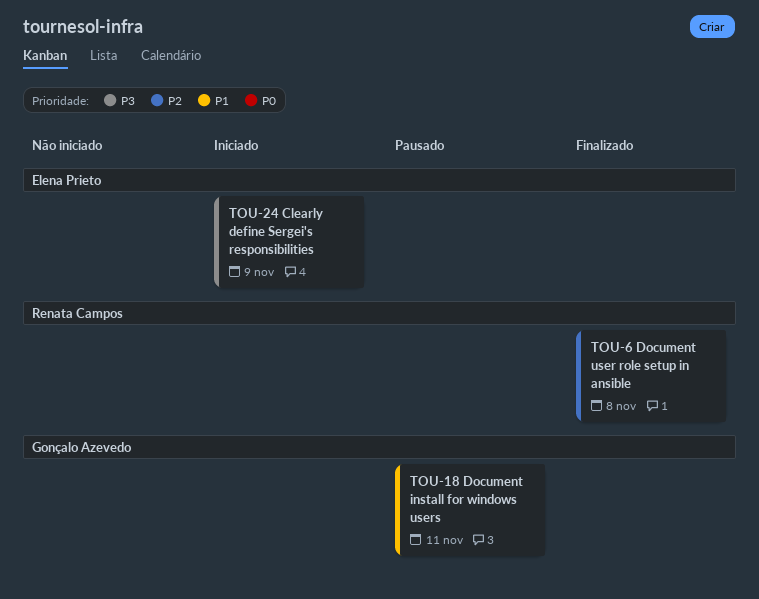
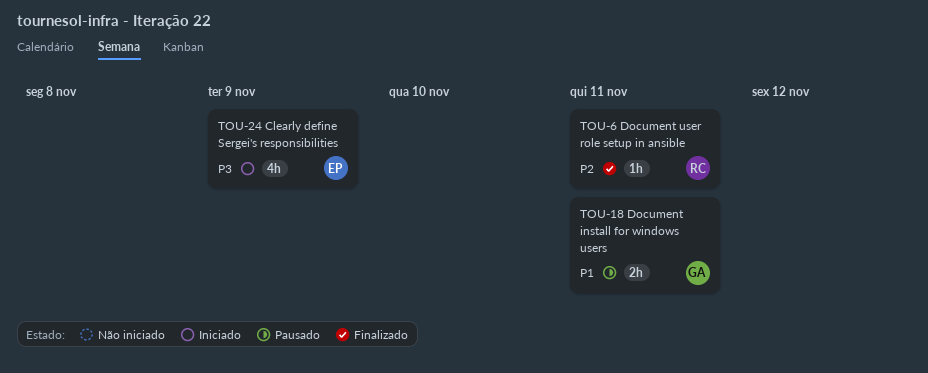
TOU-6, due: Nov 8 -> Nov 11

